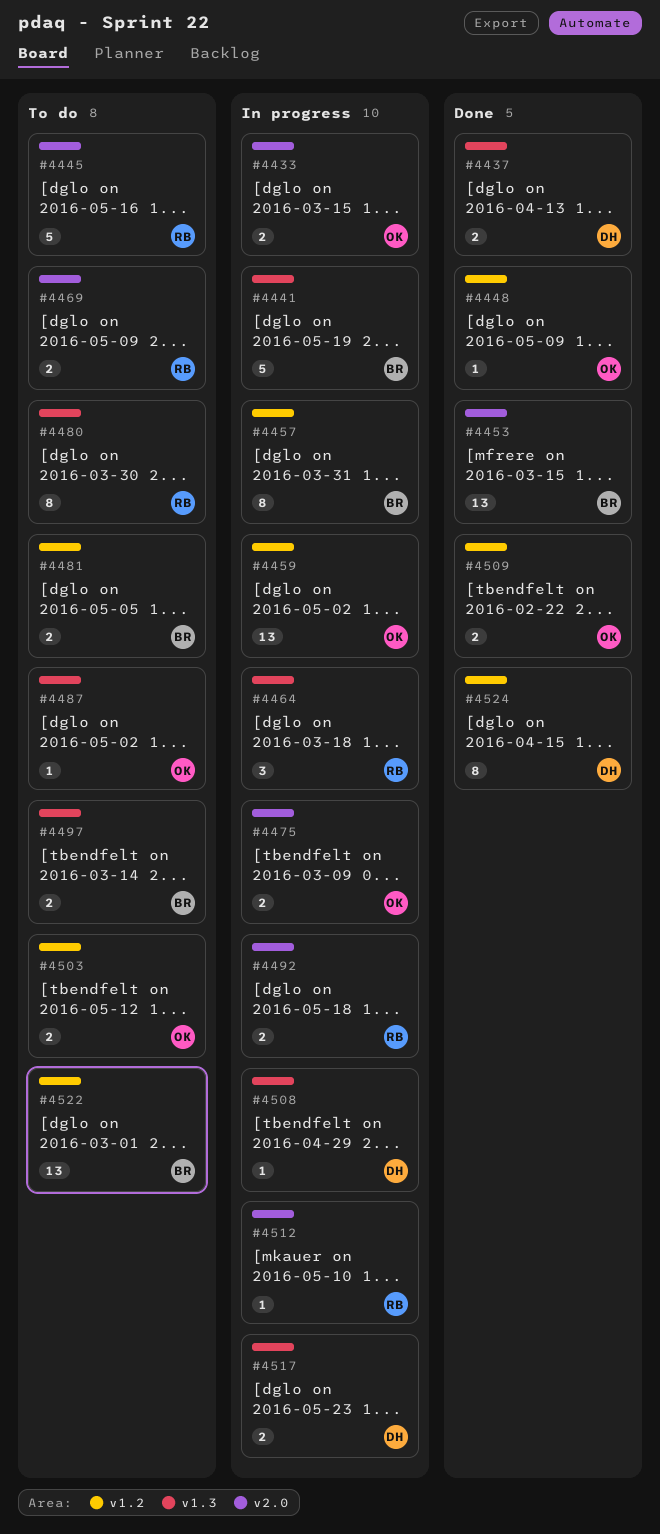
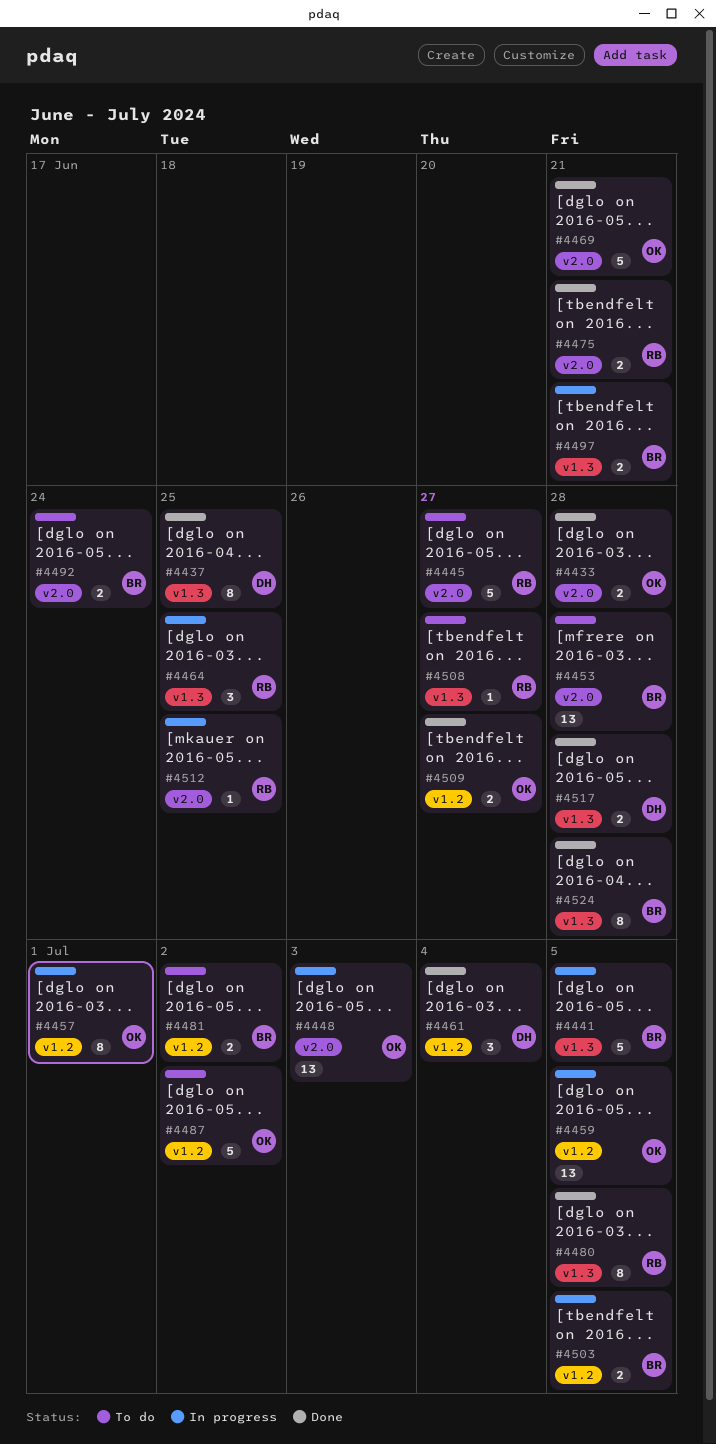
#4433, status: In progress -> Done
#4437, estimate: 2 -> 8
#4448, status: Done -> In progress
#4448, label: v1.2 -> v2.0
#4448, estimate: 1 -> 13
#4453, status: Done -> To do
#4457, owner: BR -> OK
#4461: none -> present
#4469, status: To do -> Done
#4469, owner: RB -> OK
#4469, estimate: 2 -> 5
#4475, status: In progress -> Done
#4475, owner: OK -> RB
#4480, status: To do -> Done
#4487, label: v1.3 -> v1.2
#4487, estimate: 1 -> 5
#4492, status: In progress -> To do
#4492, owner: RB -> BR
#4497, status: To do -> In progress
#4503, status: To do -> In progress
#4503, owner: OK -> BR
#4508, status: In progress -> To do
#4508, owner: DH -> RB
#4517, status: In progress -> Done
#4522: present -> none
#4524, owner: DH -> BR
#4524, label: v1.2 -> v1.3

